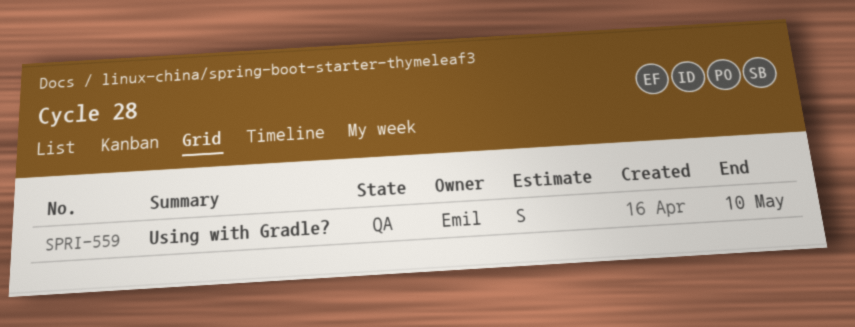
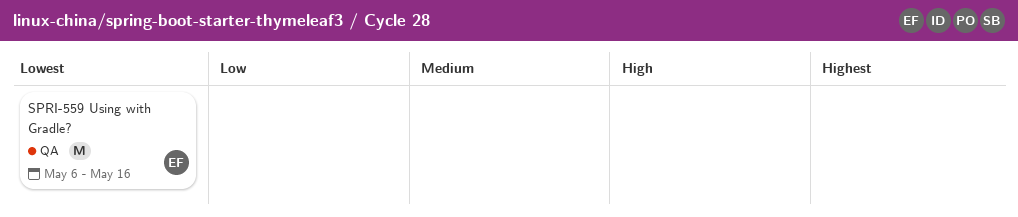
SPRI-559, estimate: S -> M
SPRI-559, due: May 10 -> May 16

